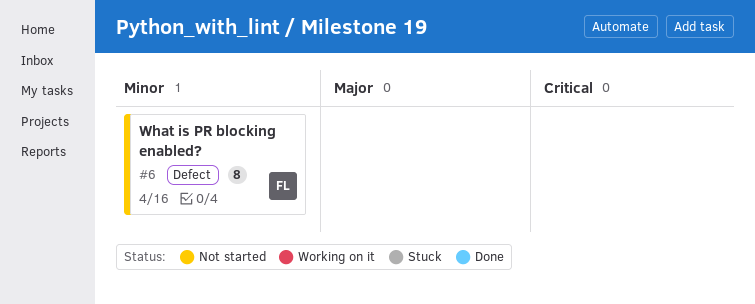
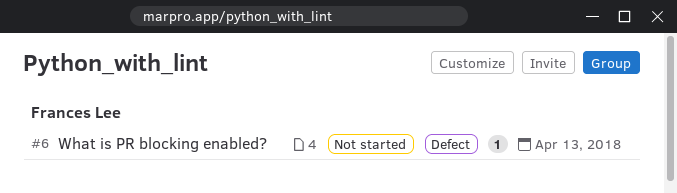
#6, estimate: 8 -> 1
#6, due: Apr 16 -> Apr 13

